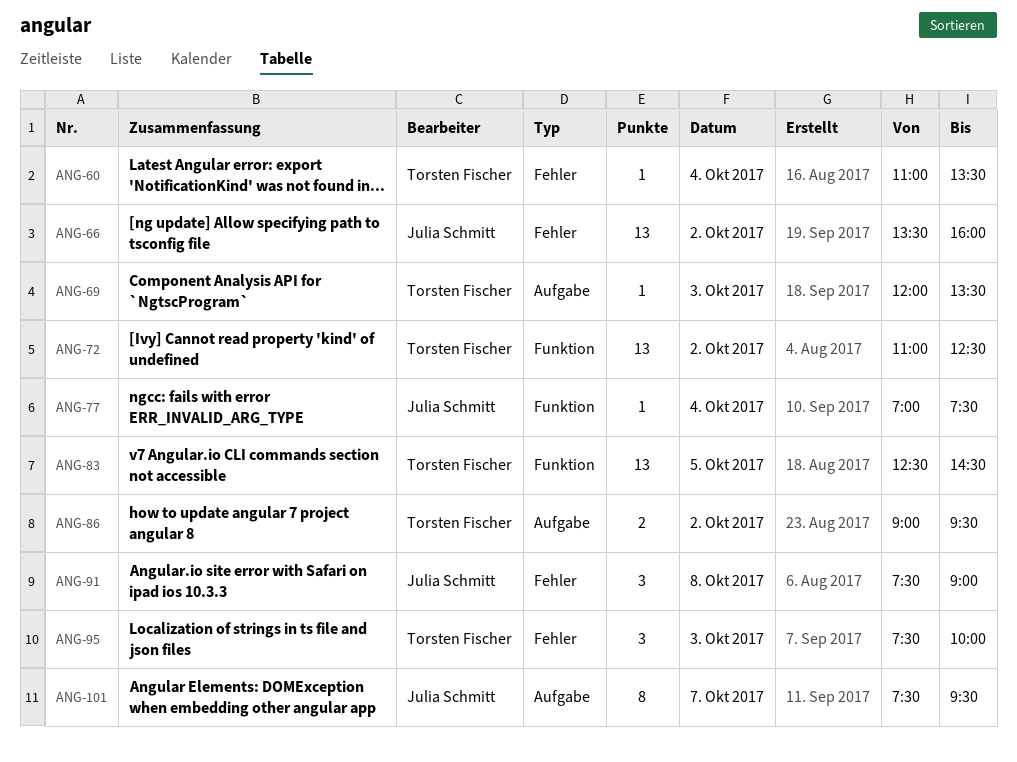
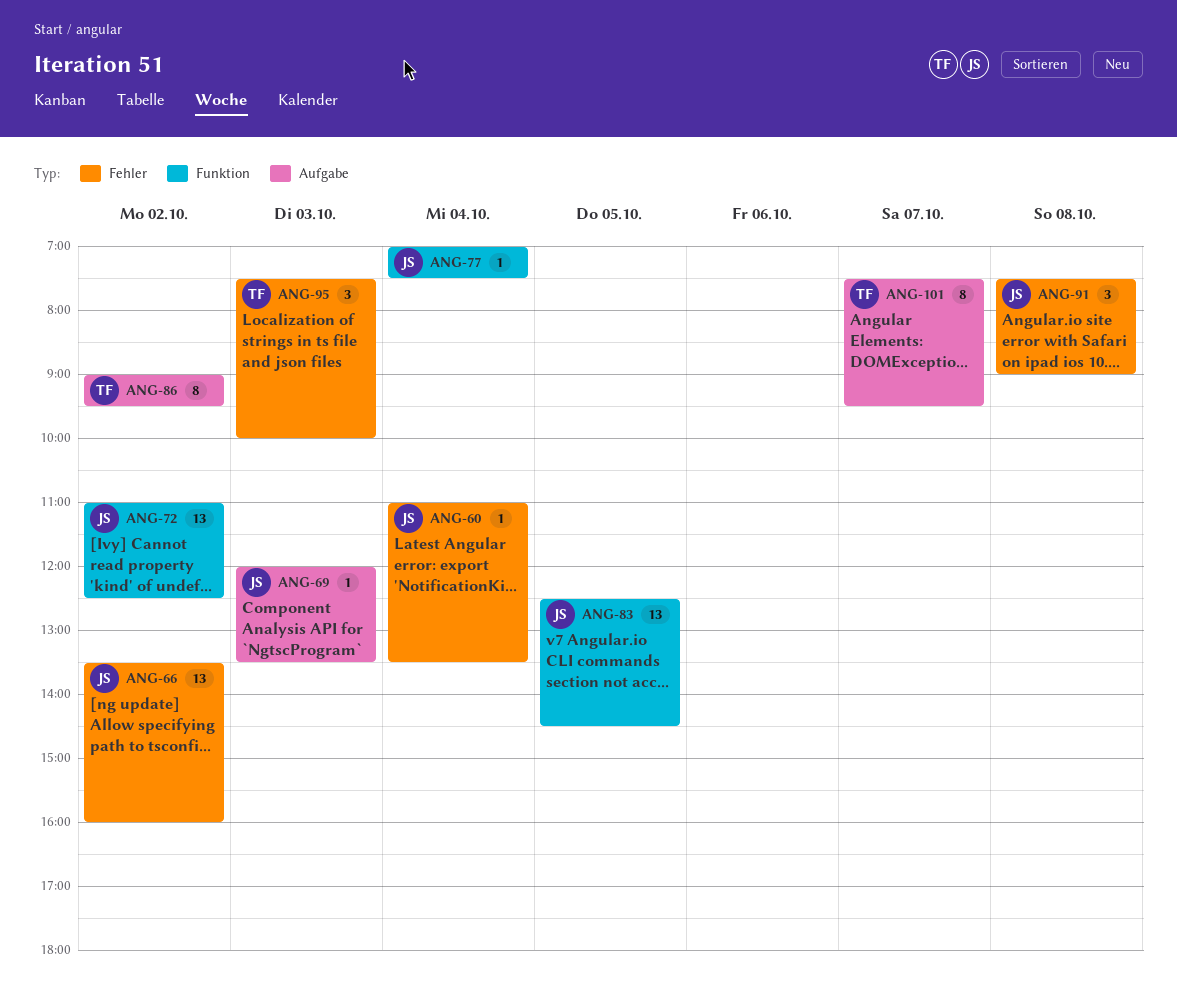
ANG-60, owner: Torsten Fischer -> Julia Schmitt
ANG-69, owner: Torsten Fischer -> Julia Schmitt
ANG-72, owner: Torsten Fischer -> Julia Schmitt
ANG-83, owner: Torsten Fischer -> Julia Schmitt
ANG-86, estimate: 2 -> 8
ANG-101, owner: Julia Schmitt -> Torsten Fischer

